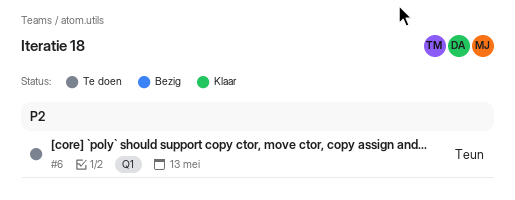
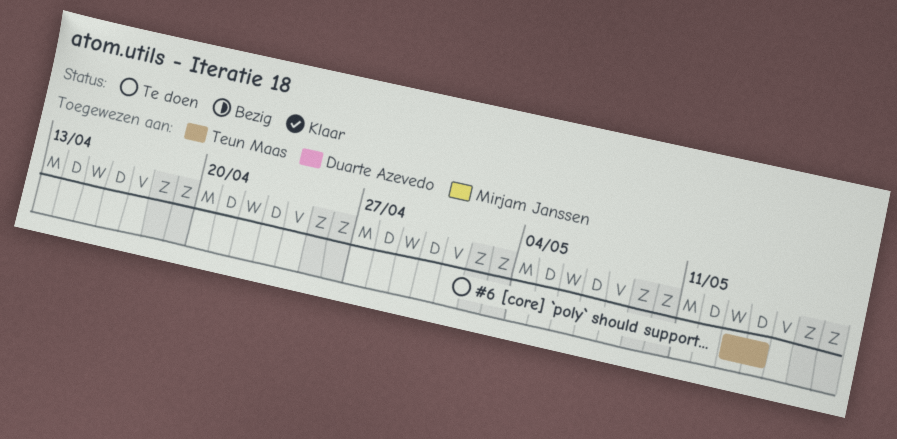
#6, due: May 13 -> May 14

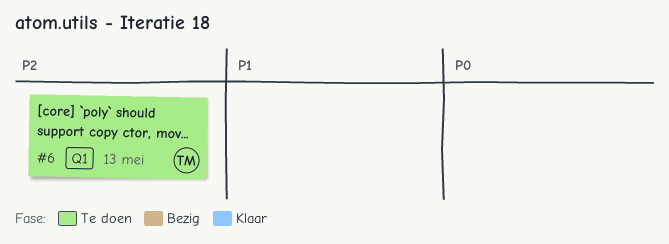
#6, due: May 14 -> May 13

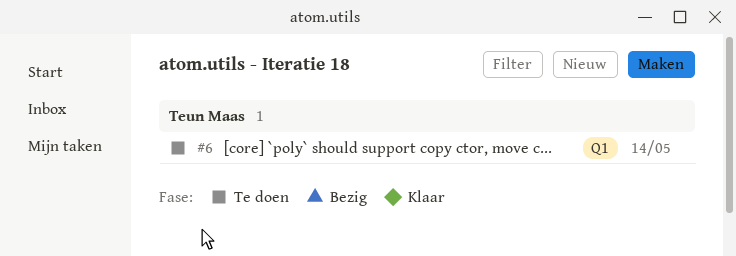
#6, due: May 13 -> May 14

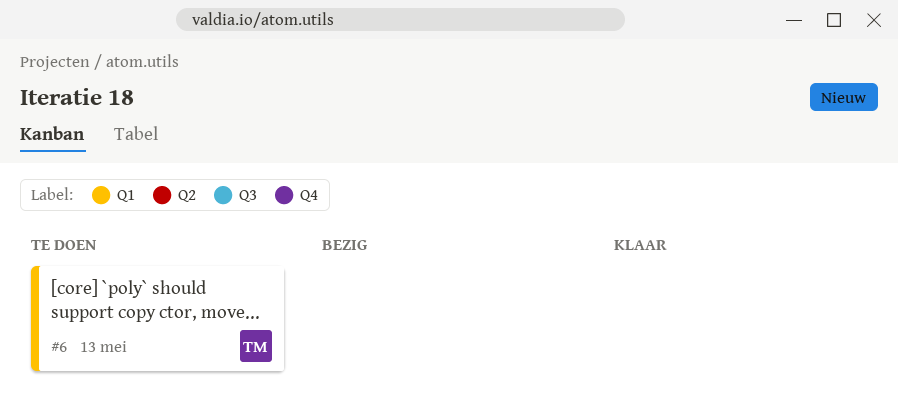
#6, due: May 14 -> May 13

